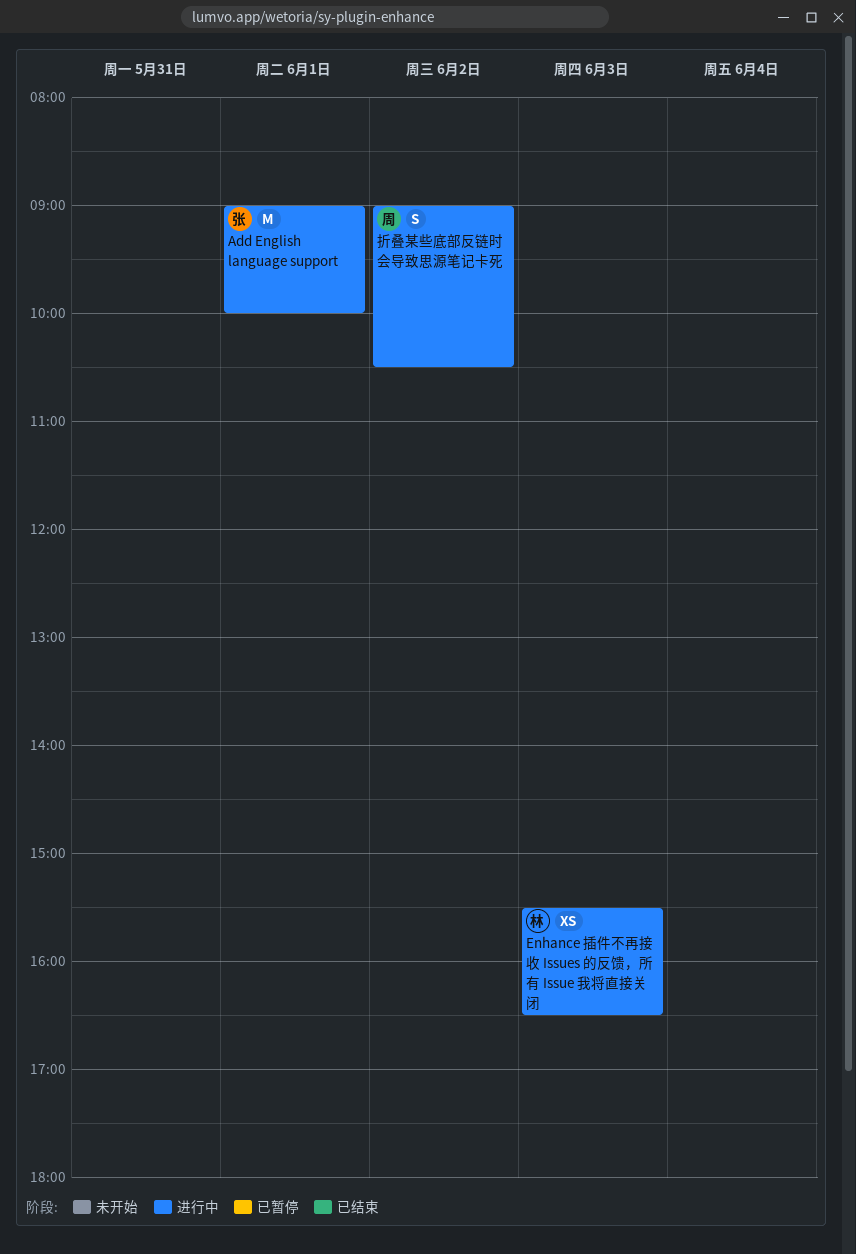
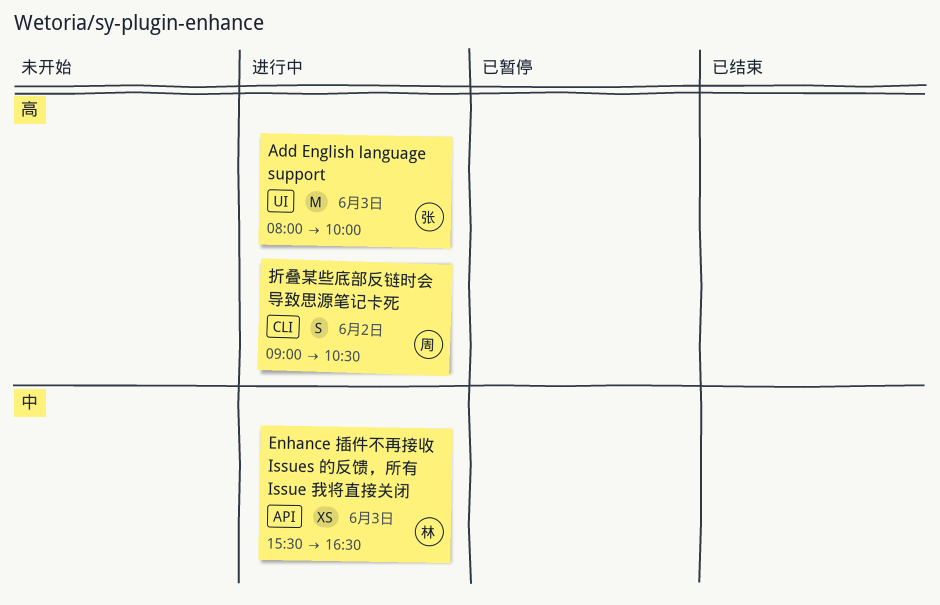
Add English language support, day: Jun 1 -> Jun 3
Add English language support, begins: 09:00 -> 08:00

